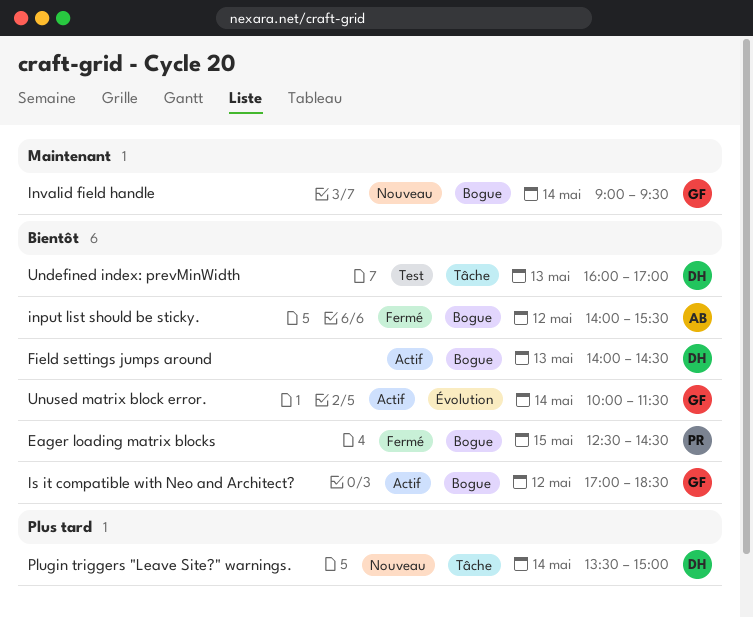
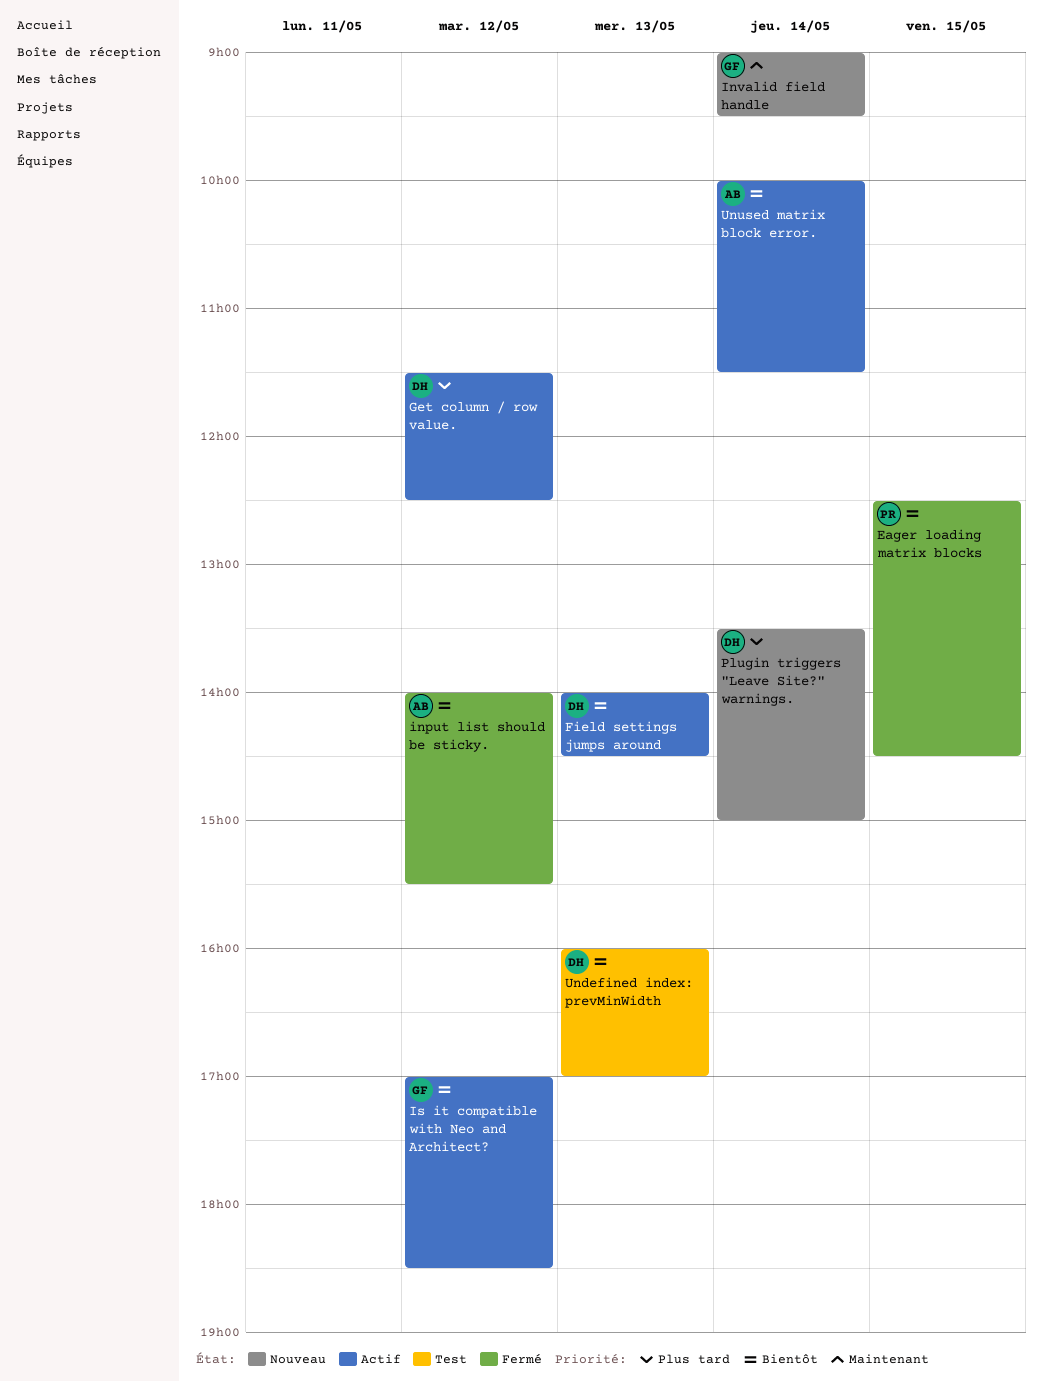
Get column / row value.: none -> present
Unused matrix block error., owner: GF -> AB

